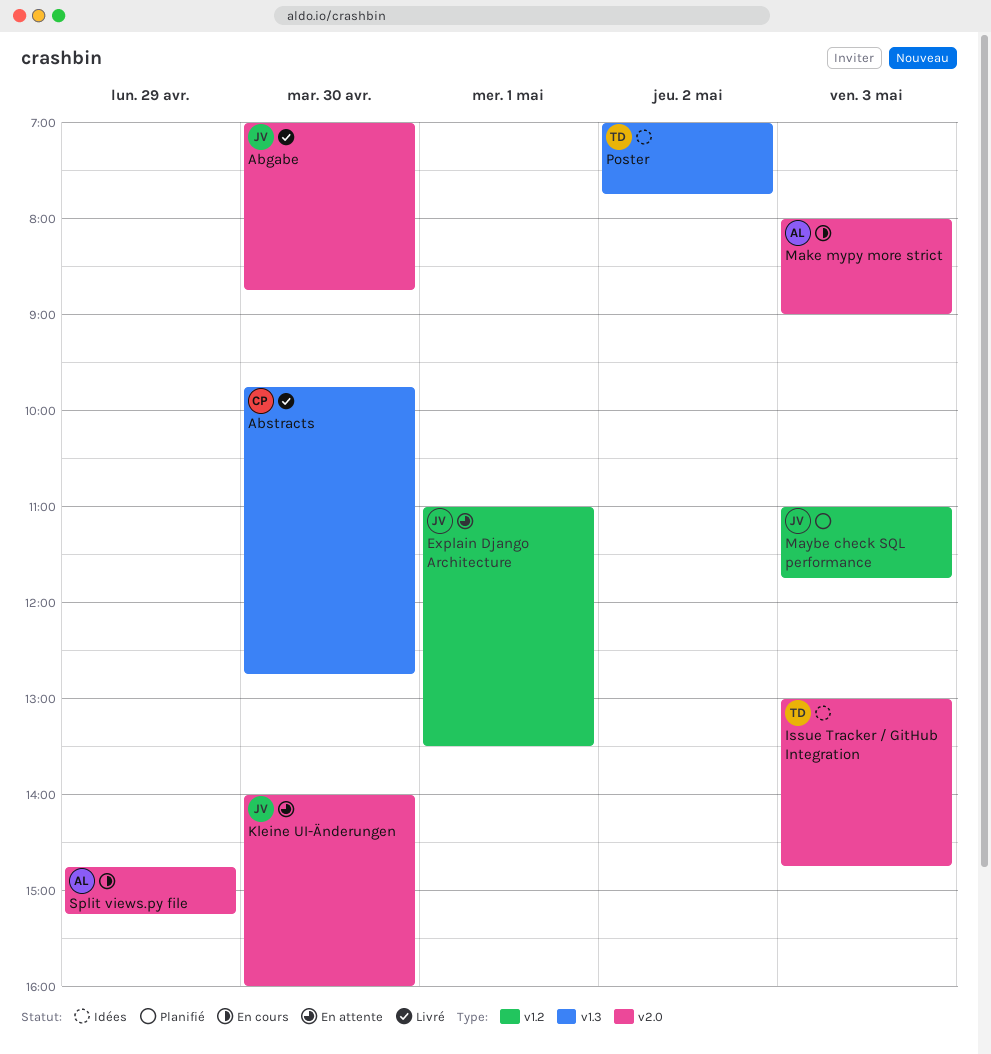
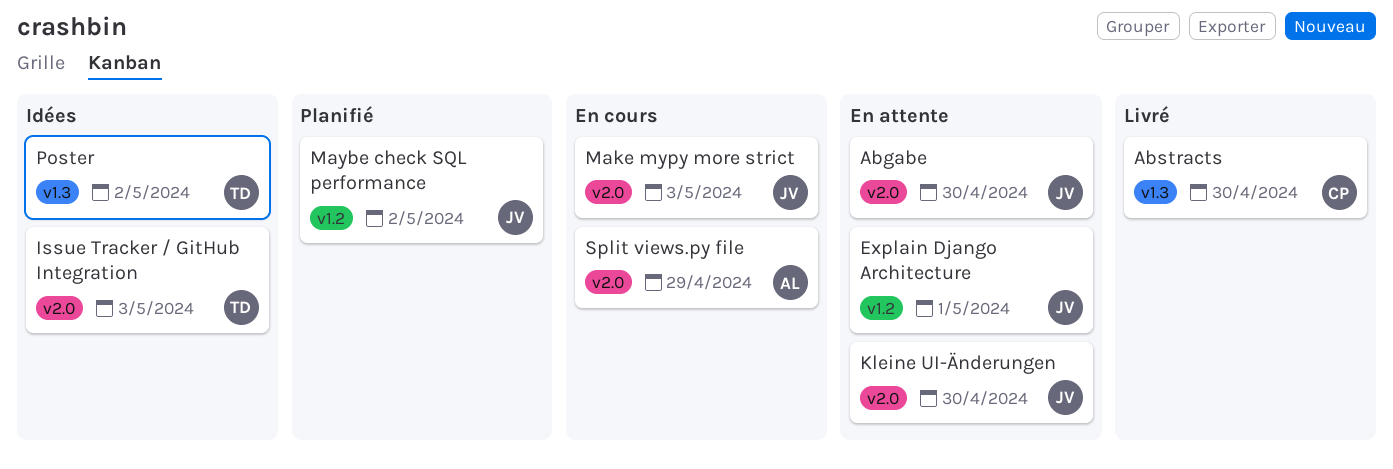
Abgabe, status: Livré -> En attente
Make mypy more strict, owner: AL -> JV
Maybe check SQL performance, day: May 3 -> May 2

